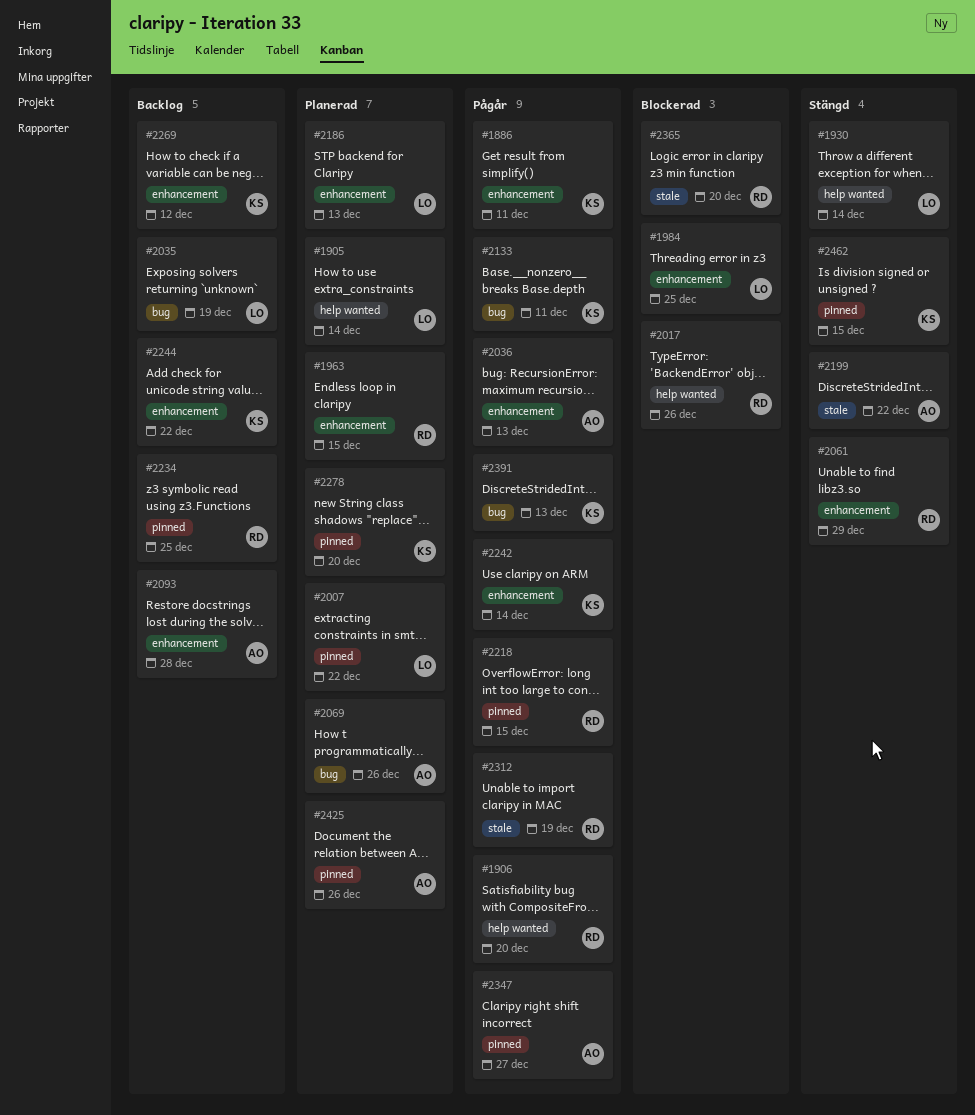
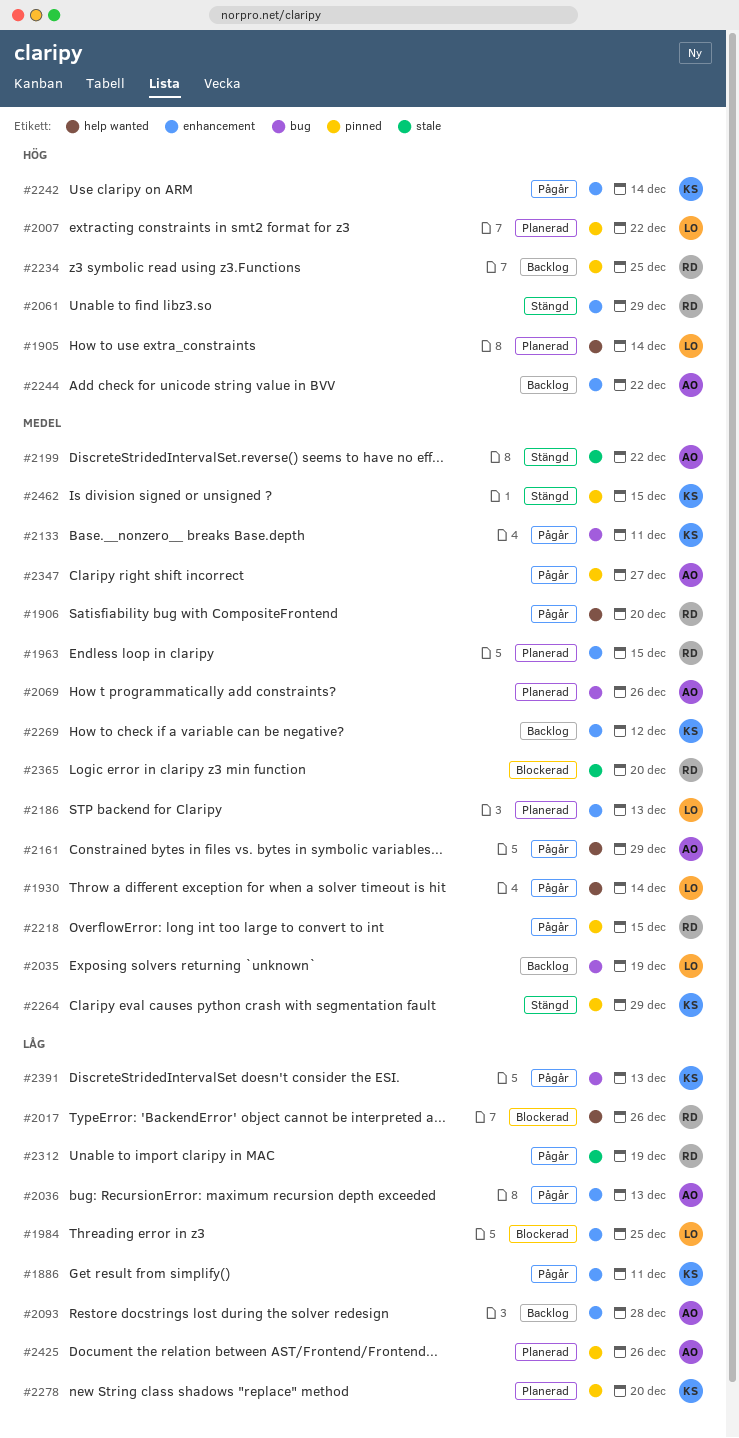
#1930, status: Stängd -> Pågår
#2161: none -> present
#2244, owner: KS -> AO
#2264: none -> present

